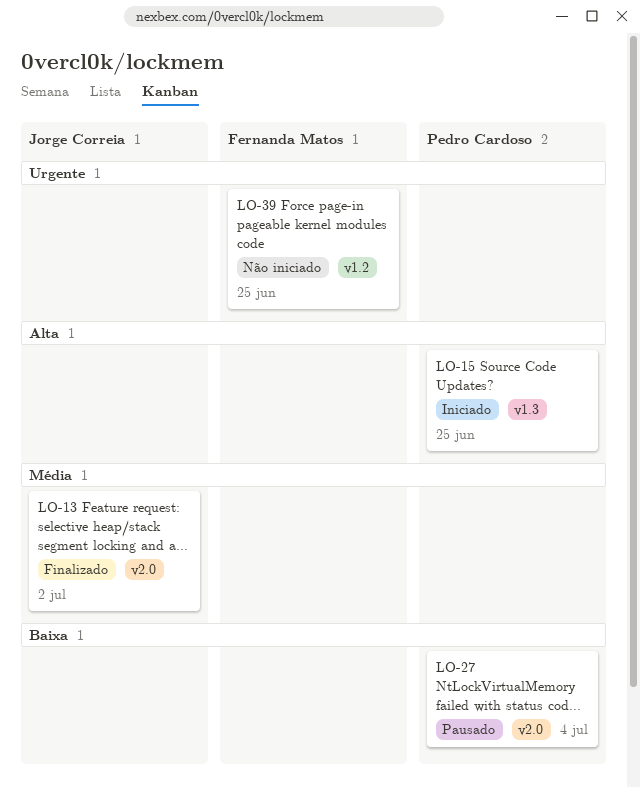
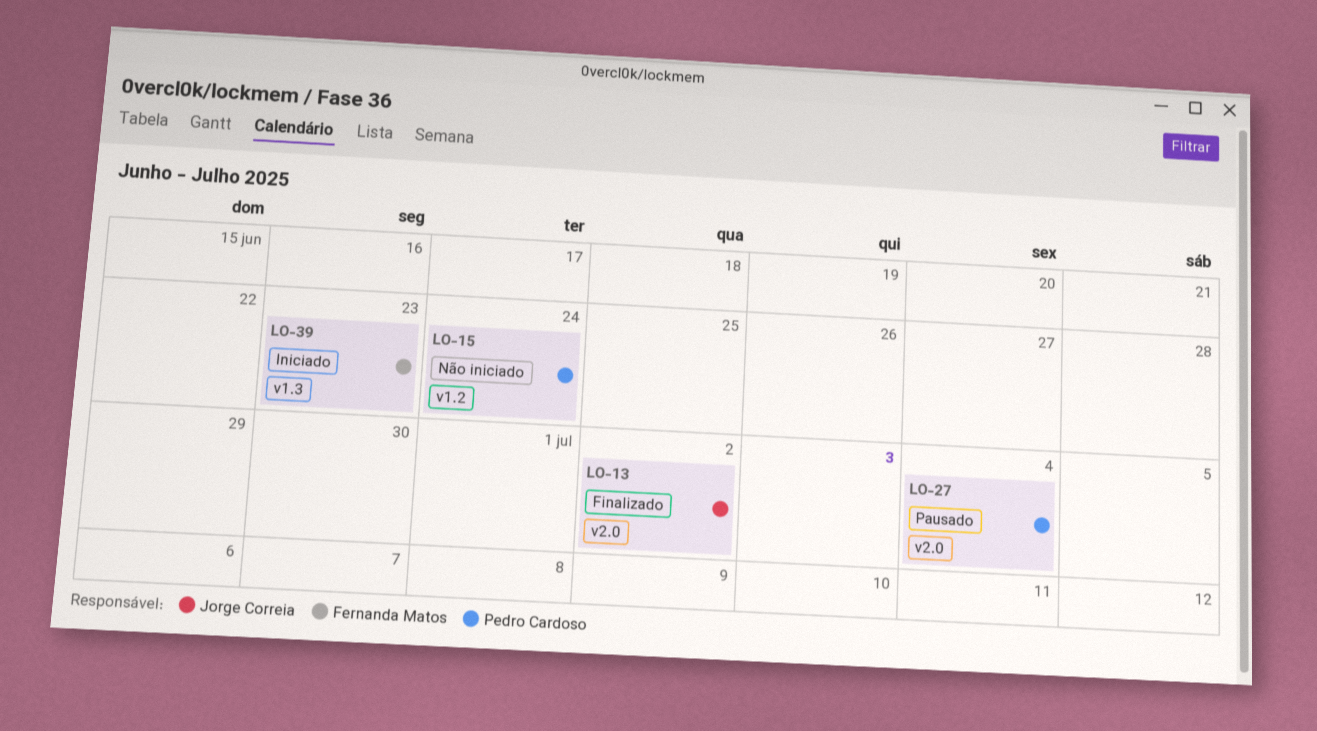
LO-15, status: Iniciado -> Não iniciado
LO-15, label: v1.3 -> v1.2
LO-15, due: Jun 25 -> Jun 24
LO-39, status: Não iniciado -> Iniciado
LO-39, label: v1.2 -> v1.3
LO-39, due: Jun 25 -> Jun 23

